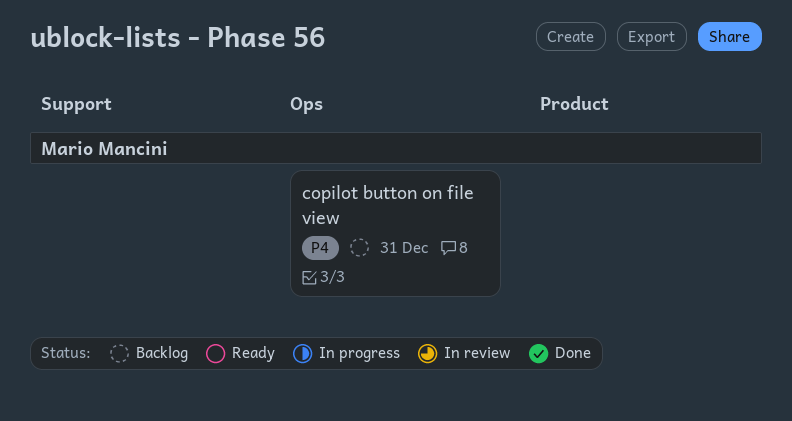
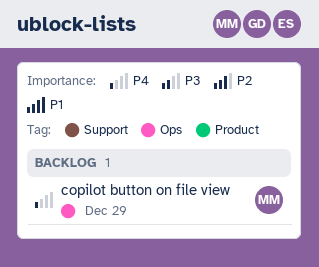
copilot button on file view, due: Dec 31 -> Dec 29

